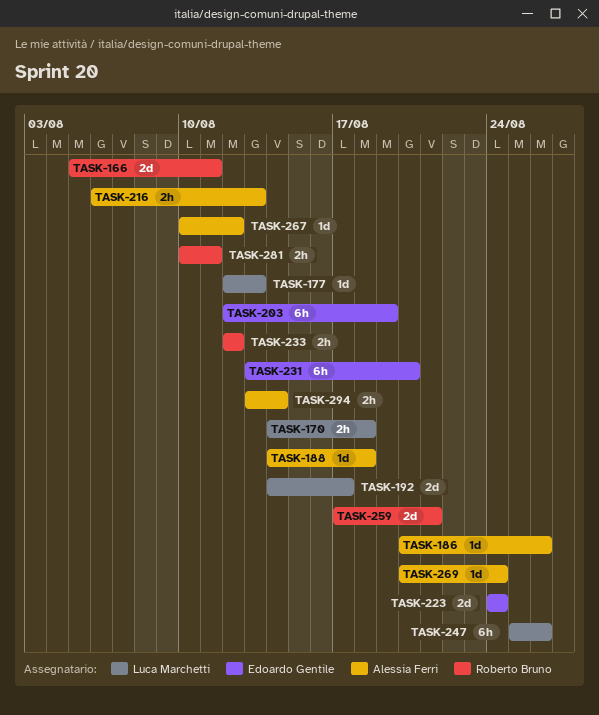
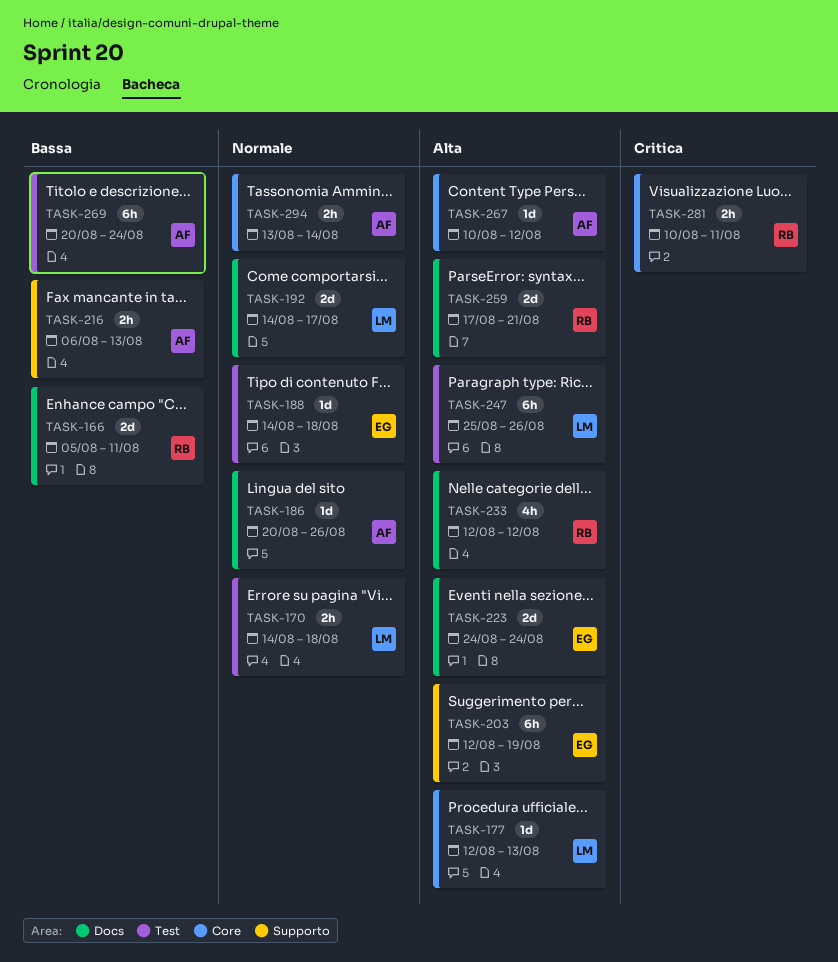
TASK-188, owner: Alessia Ferri -> Edoardo Gentile
TASK-231: present -> none
TASK-233, estimate: 2h -> 4h
TASK-269, estimate: 1d -> 6h

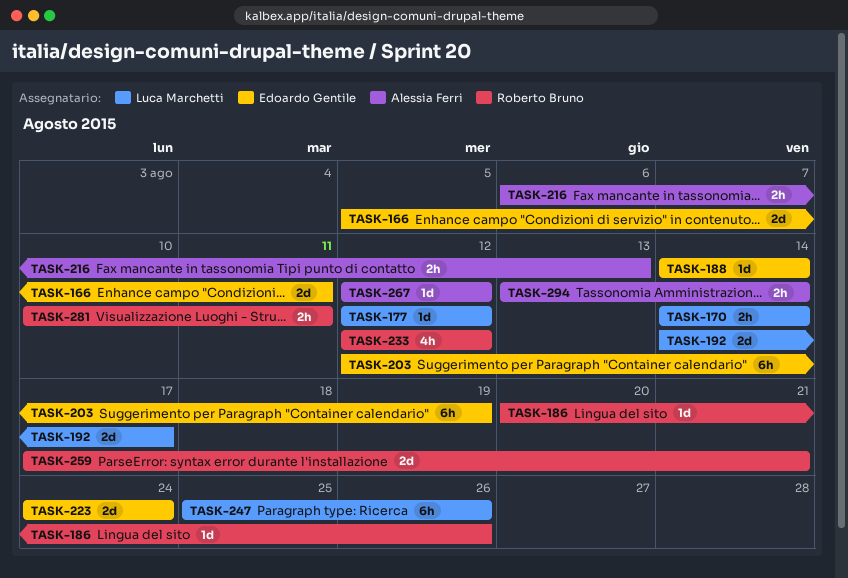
TASK-166, owner: Roberto Bruno -> Edoardo Gentile
TASK-170, due: Aug 18 -> Aug 14
TASK-177, due: Aug 13 -> Aug 12
TASK-186, owner: Alessia Ferri -> Roberto Bruno
TASK-188, due: Aug 18 -> Aug 14
TASK-267, start: Aug 10 -> Aug 12
TASK-269: present -> none

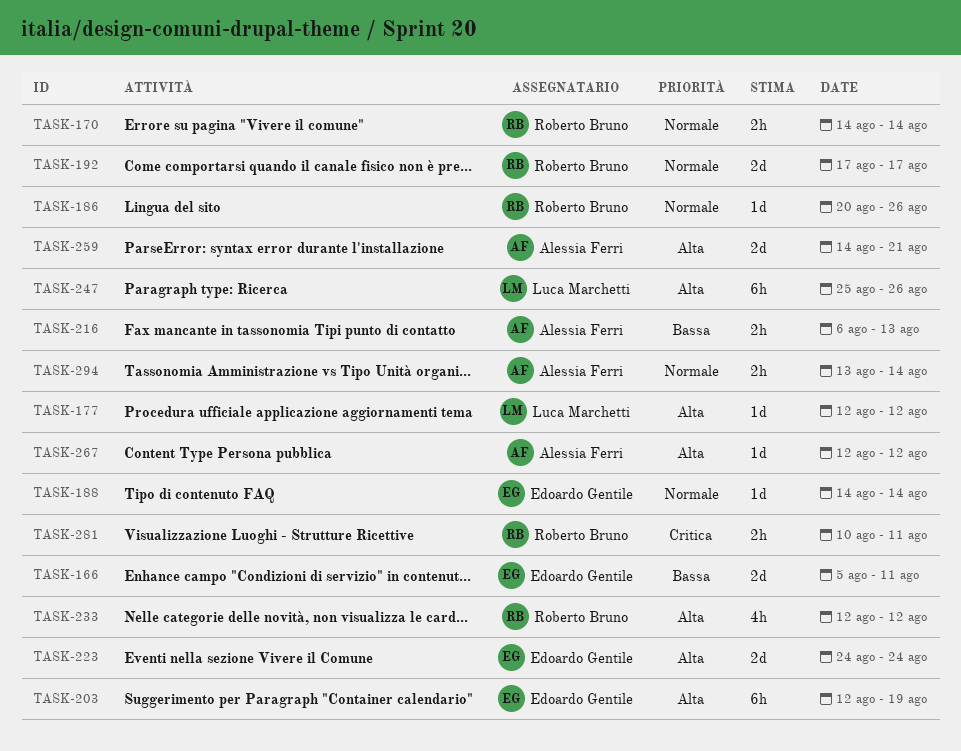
TASK-170, owner: Luca Marchetti -> Roberto Bruno
TASK-192, owner: Luca Marchetti -> Roberto Bruno
TASK-192, start: Aug 14 -> Aug 17
TASK-259, owner: Roberto Bruno -> Alessia Ferri
TASK-259, start: Aug 17 -> Aug 14

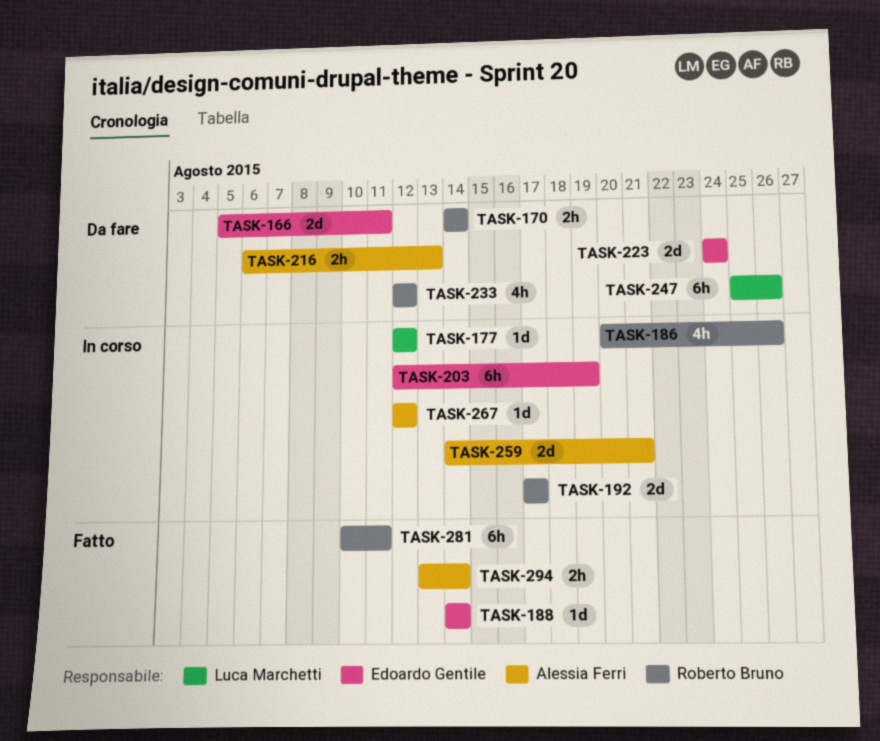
TASK-186, estimate: 1d -> 4h
TASK-281, estimate: 2h -> 6h

